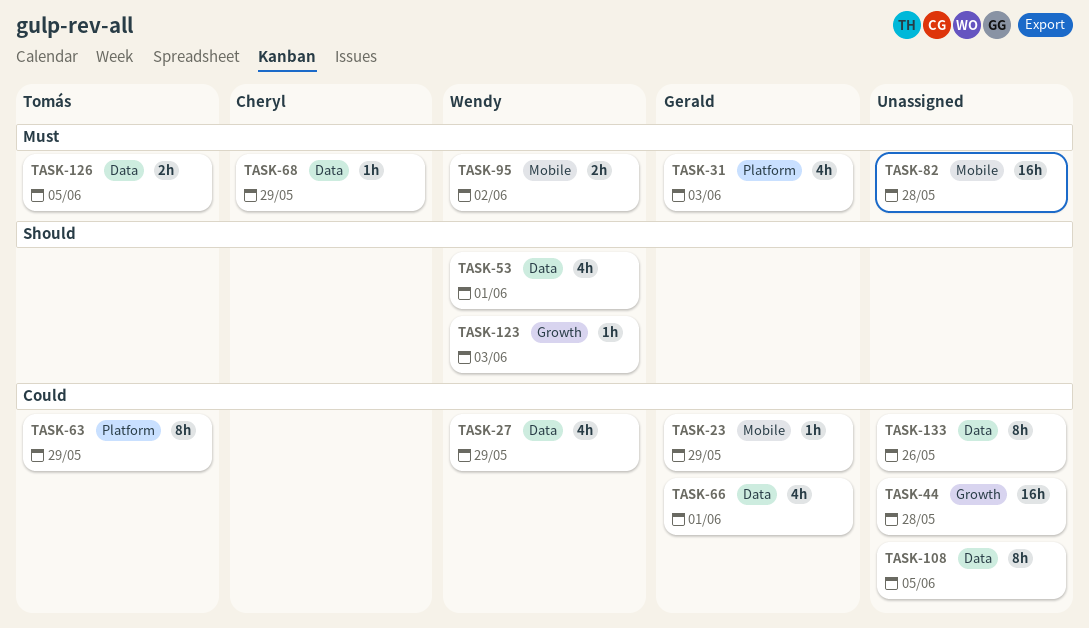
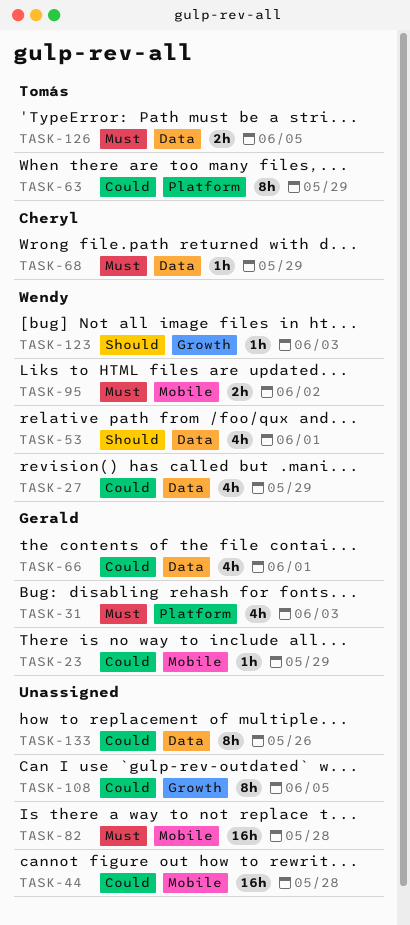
TASK-44, label: Growth -> Mobile
TASK-108, label: Data -> Growth

